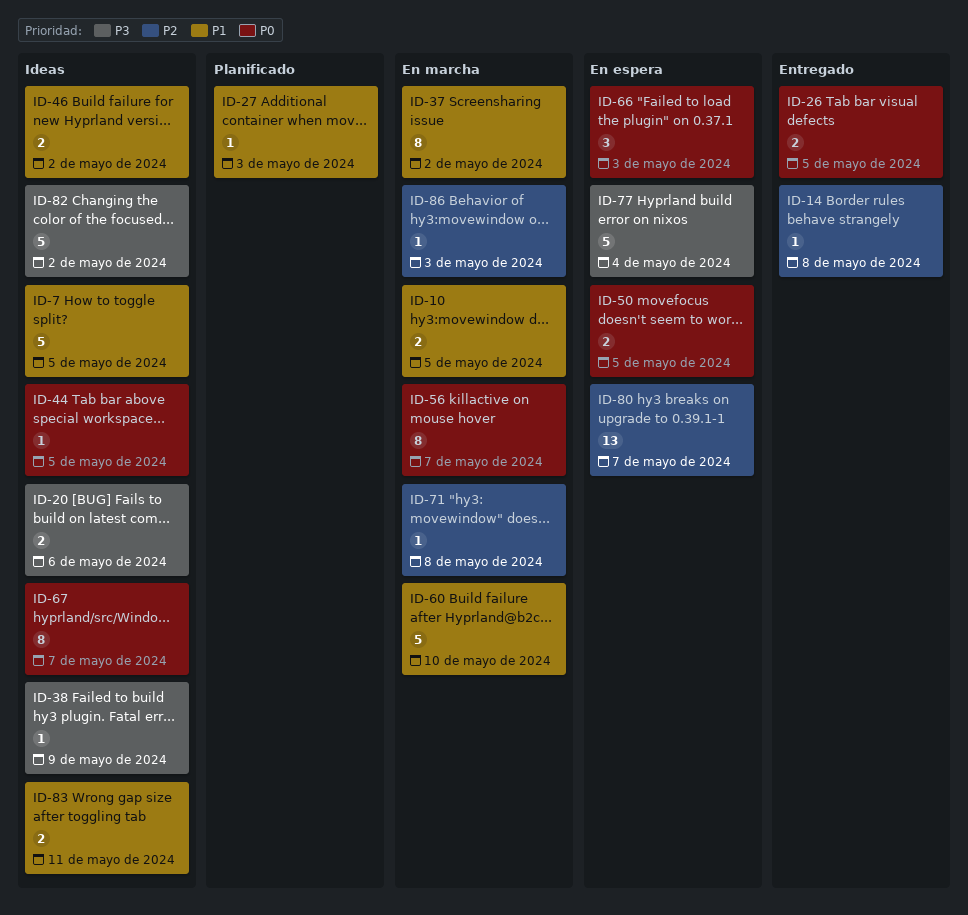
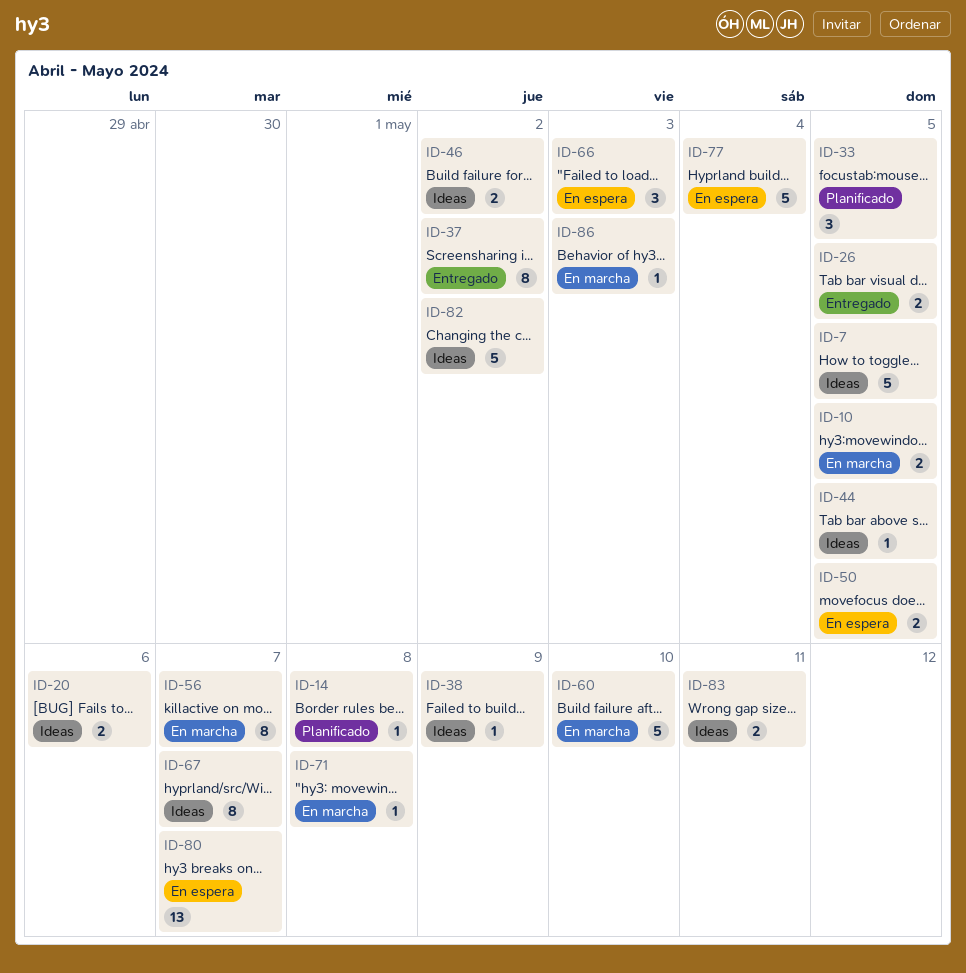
ID-14, status: Entregado -> Planificado
ID-27: present -> none
ID-33: none -> present
ID-37, status: En marcha -> Entregado

